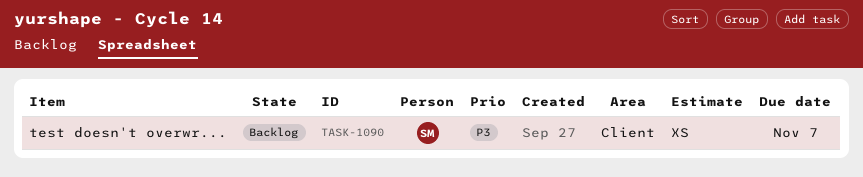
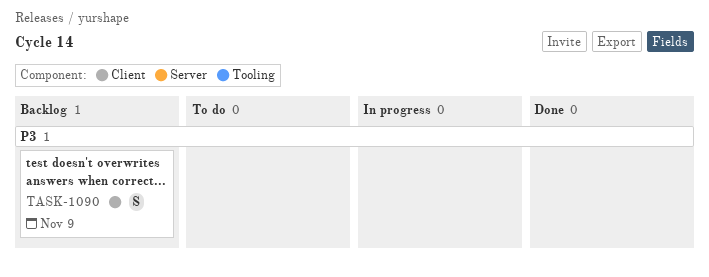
TASK-1090, estimate: XS -> S
TASK-1090, due: Nov 7 -> Nov 9

